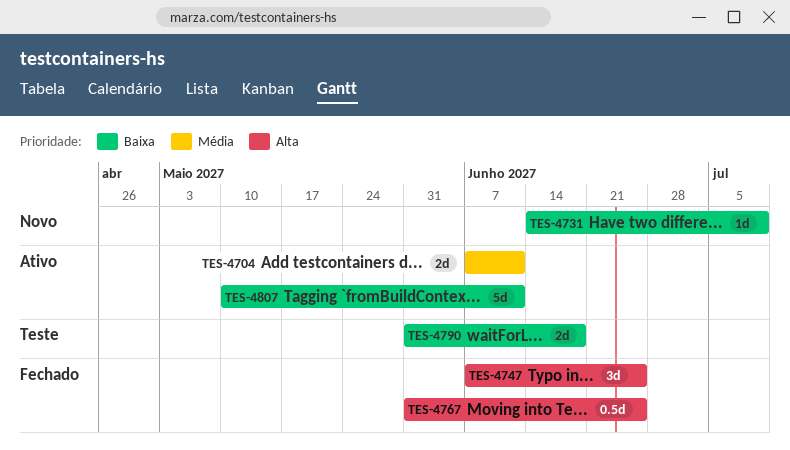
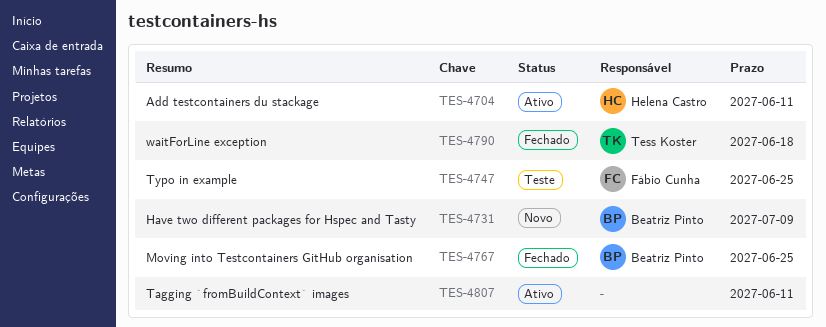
TES-4747, status: Fechado -> Teste
TES-4790, status: Teste -> Fechado

